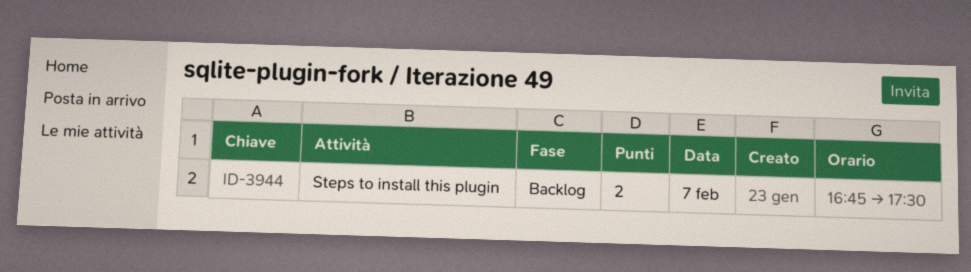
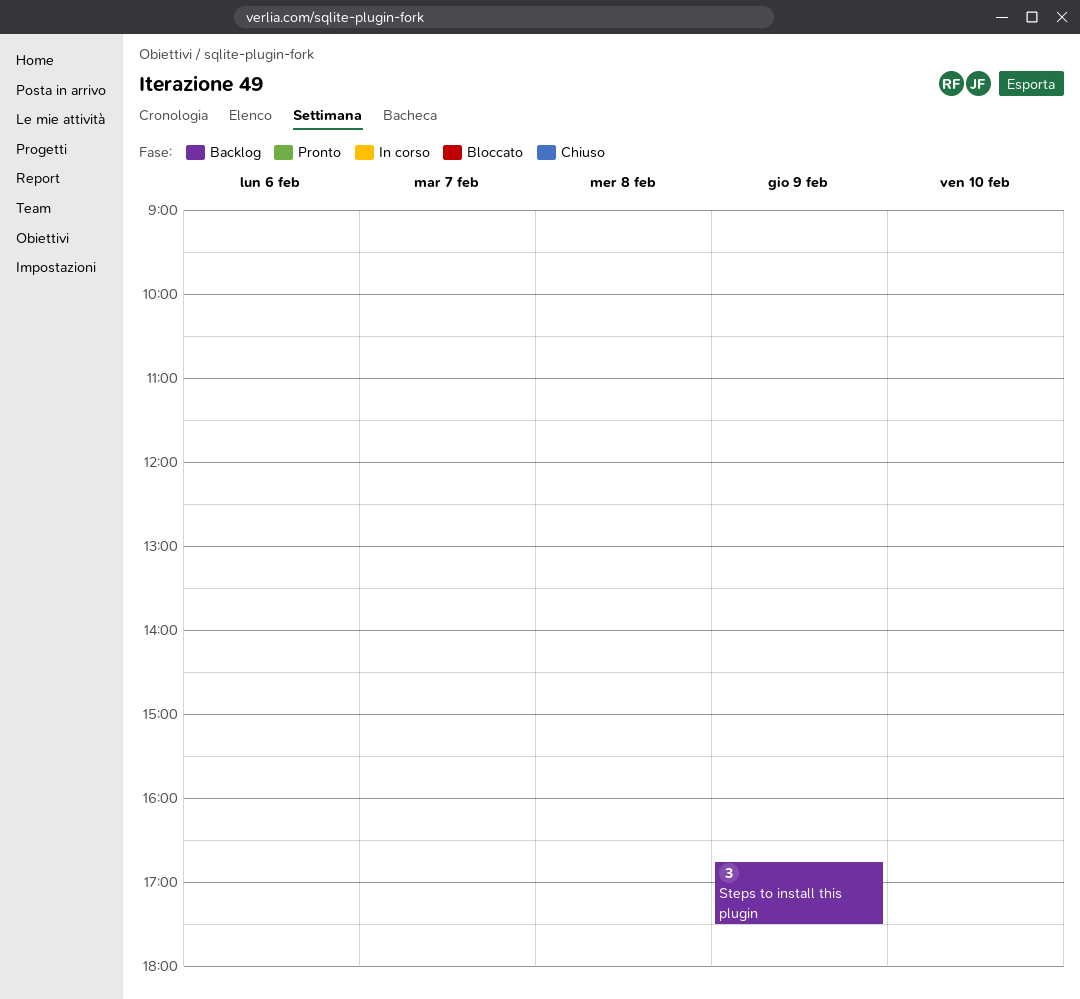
Steps to install this plugin, estimate: 2 -> 3
Steps to install this plugin, day: Feb 7 -> Feb 9

